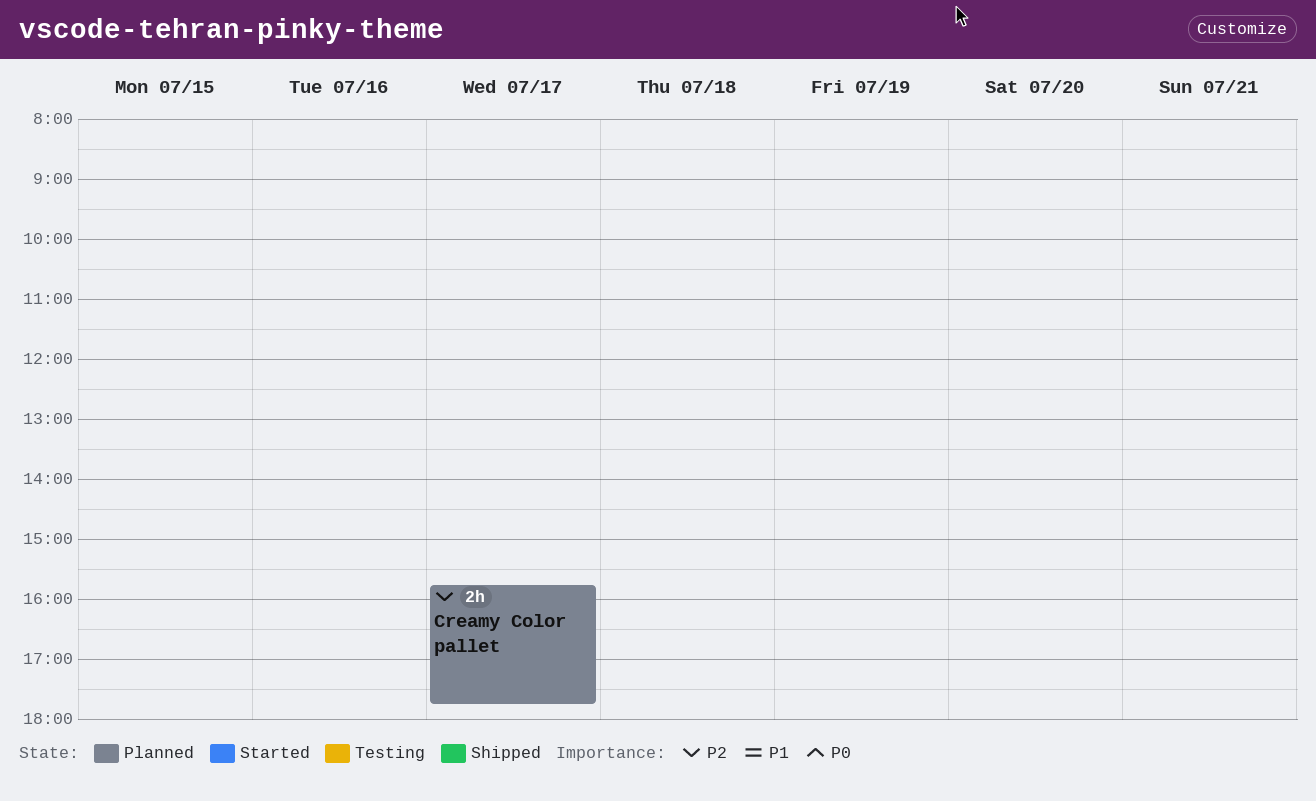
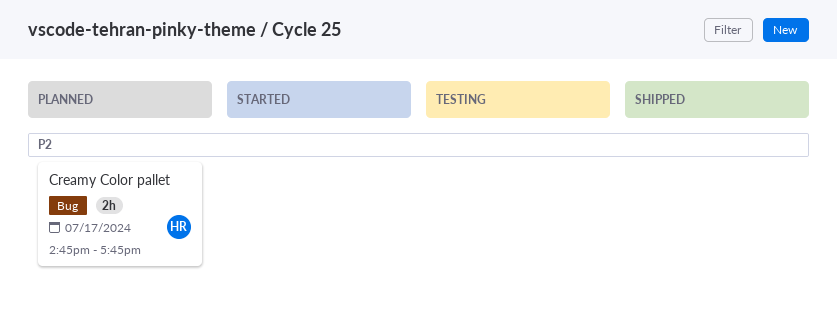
Creamy Color pallet, begins: 15:45 -> 14:45

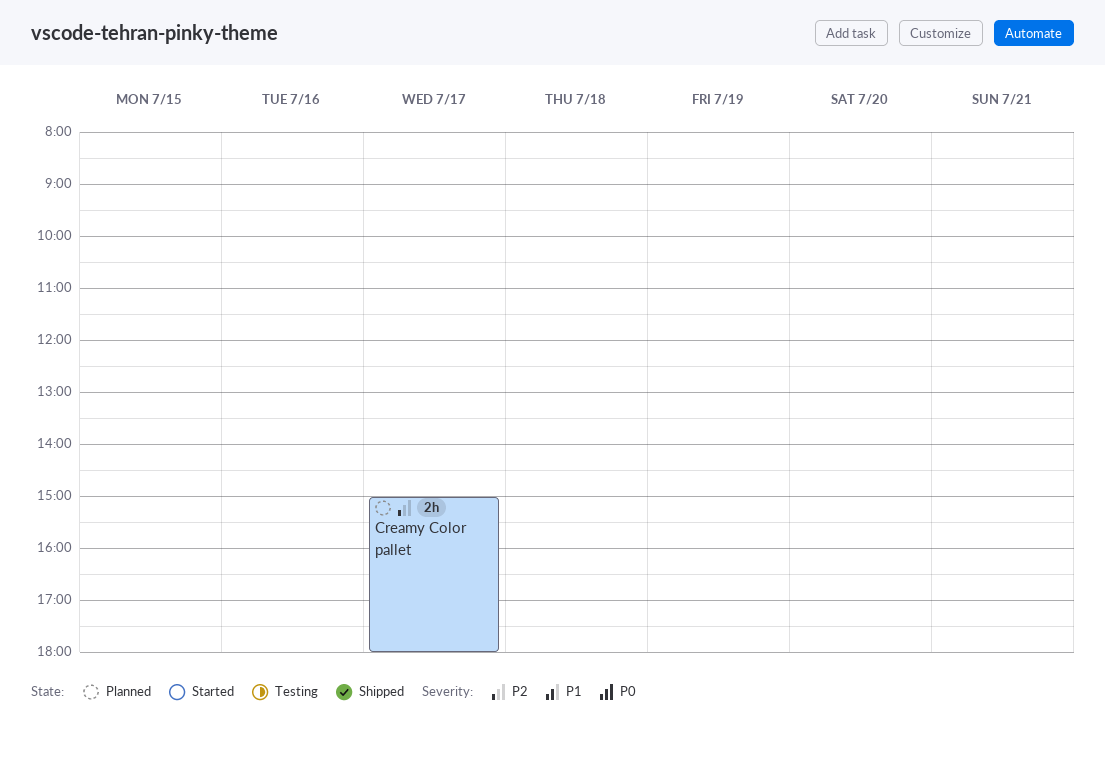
Creamy Color pallet, begins: 14:45 -> 15:00
Creamy Color pallet, ends: 17:45 -> 18:00

